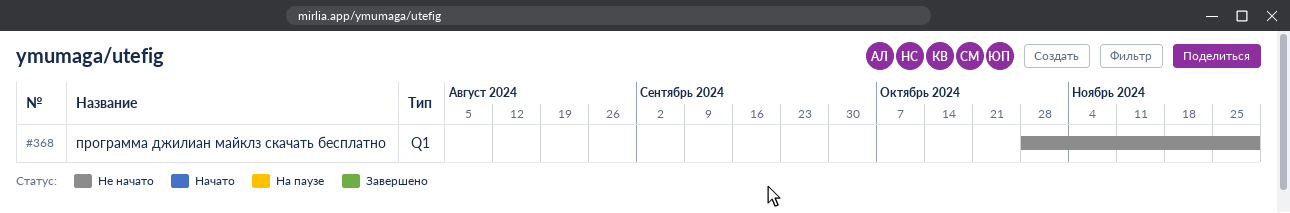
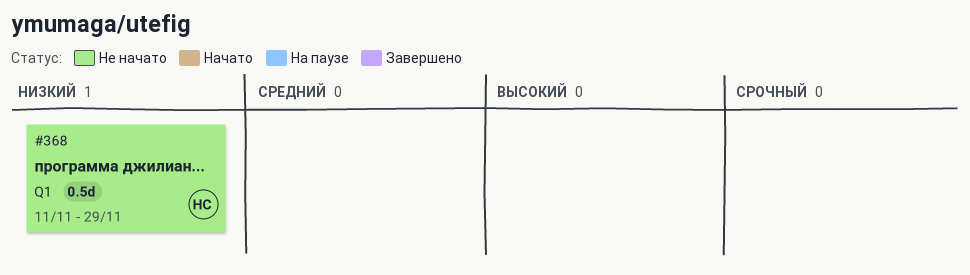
#368, start: Oct 28 -> Nov 11

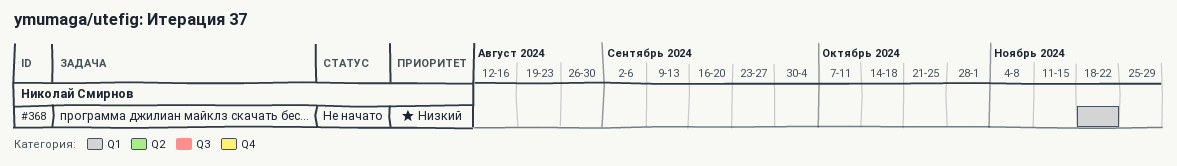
#368, start: Nov 11 -> Nov 18
#368, due: Nov 29 -> Nov 22

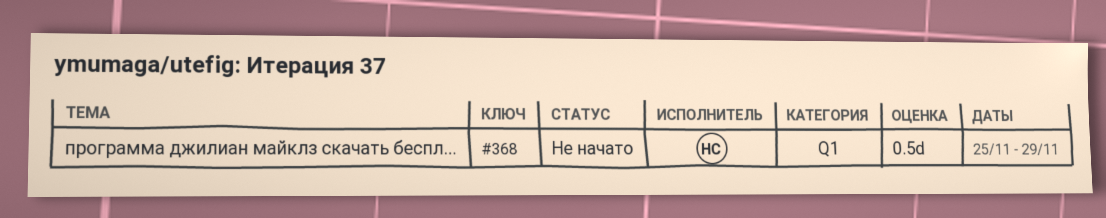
#368, start: Nov 18 -> Nov 25
#368, due: Nov 22 -> Nov 29

